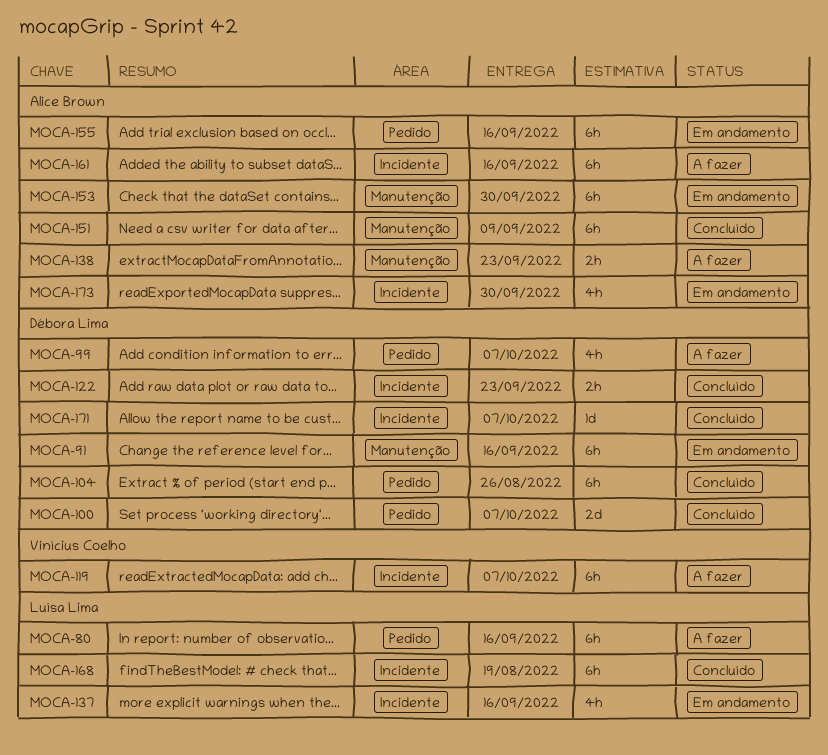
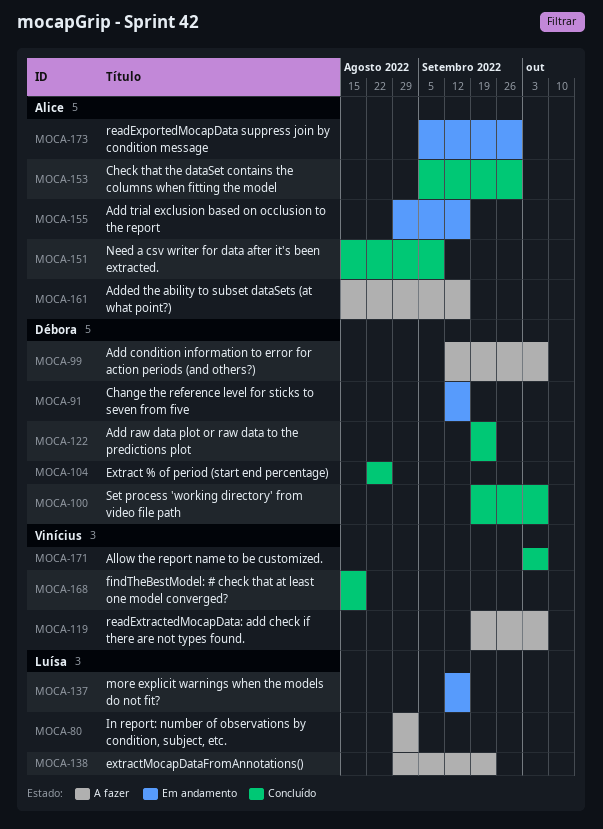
MOCA-80, due: Sep 16 -> Sep 2
MOCA-138, owner: Alice Brown -> Luísa Lima
MOCA-153, status: Em andamento -> Concluído
MOCA-168, owner: Luísa Lima -> Vinícius Coelho
MOCA-171, owner: Débora Lima -> Vinícius Coelho

